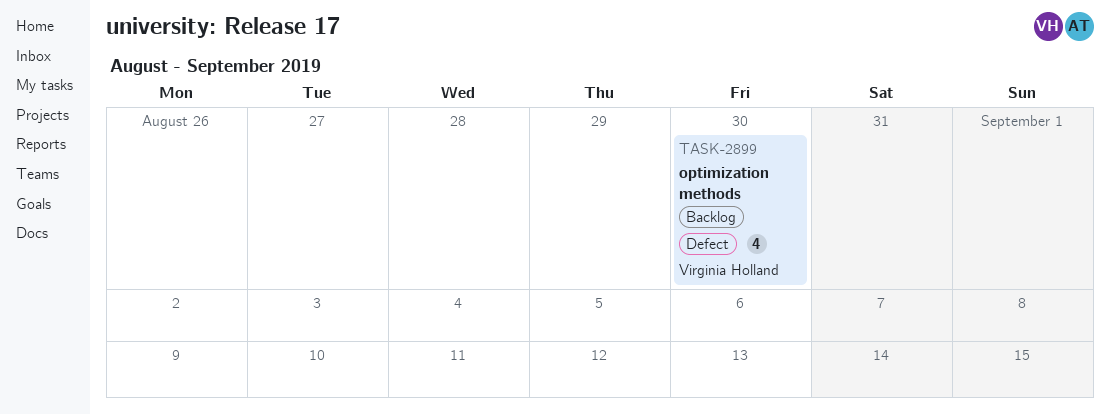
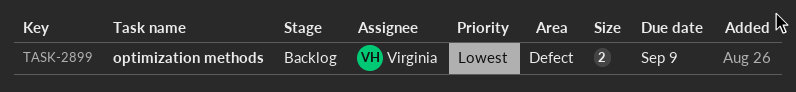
TASK-2899, estimate: 4 -> 2
TASK-2899, due: Aug 30 -> Sep 9

